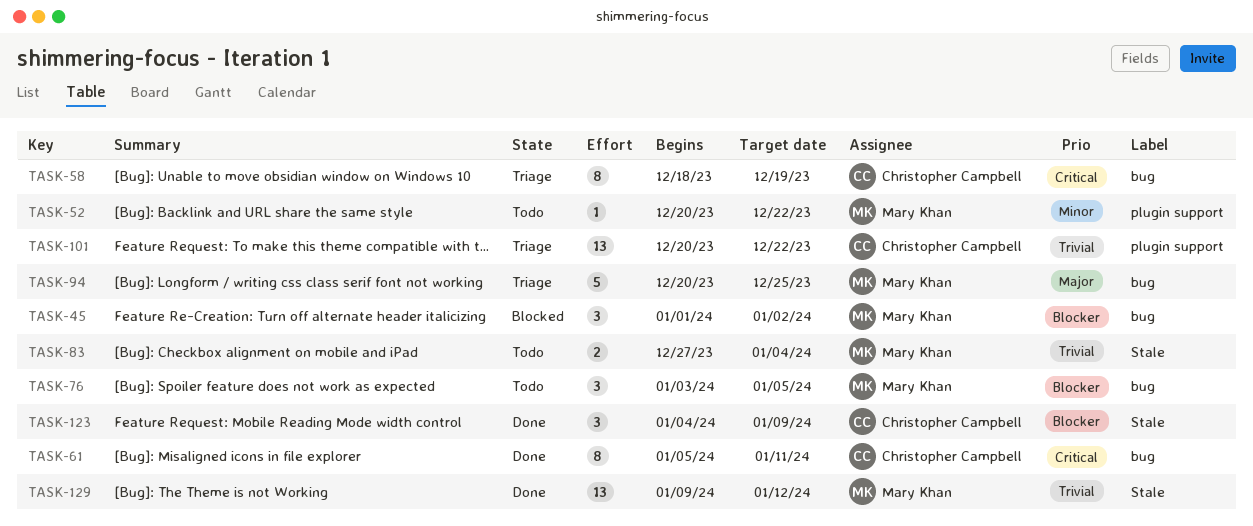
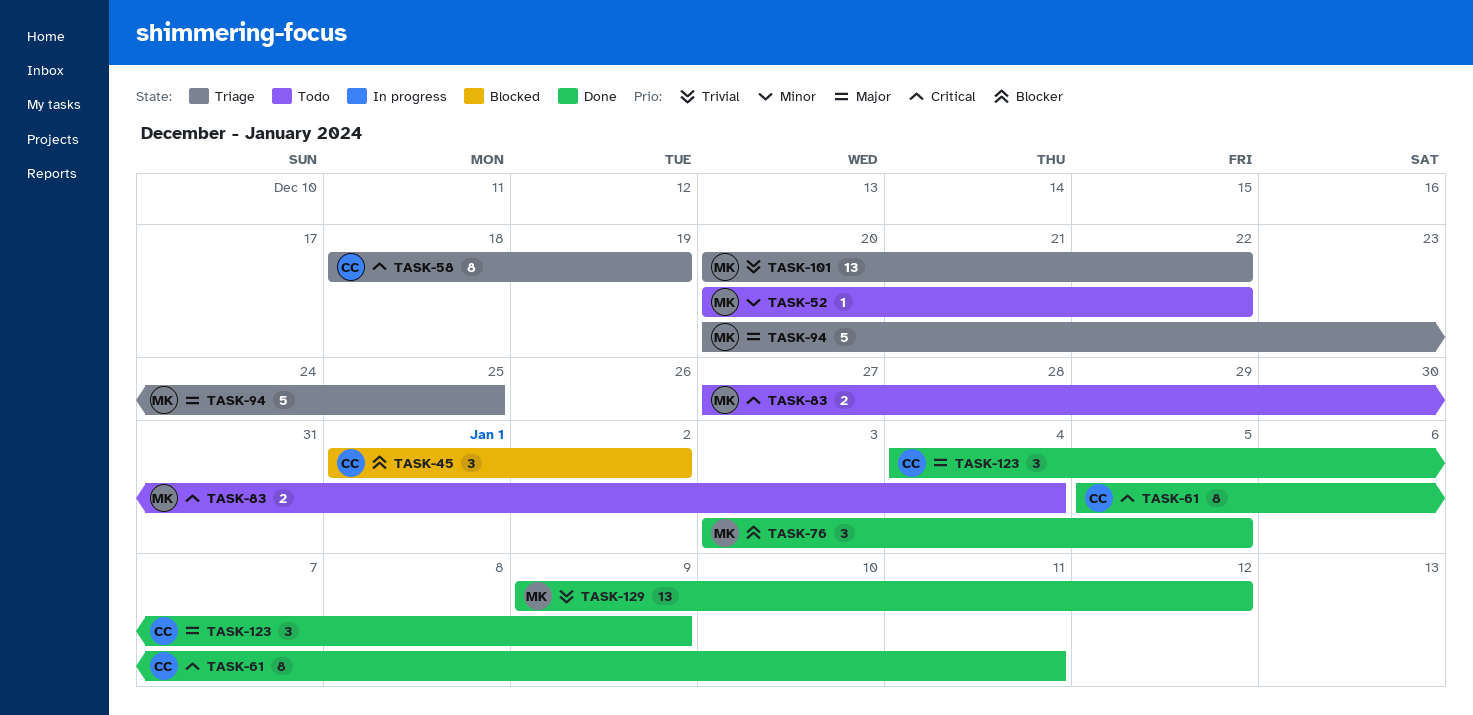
TASK-45, owner: Mary Khan -> Christopher Campbell
TASK-76, status: Todo -> Done
TASK-83, priority: Trivial -> Critical
TASK-101, owner: Christopher Campbell -> Mary Khan
TASK-123, priority: Blocker -> Major

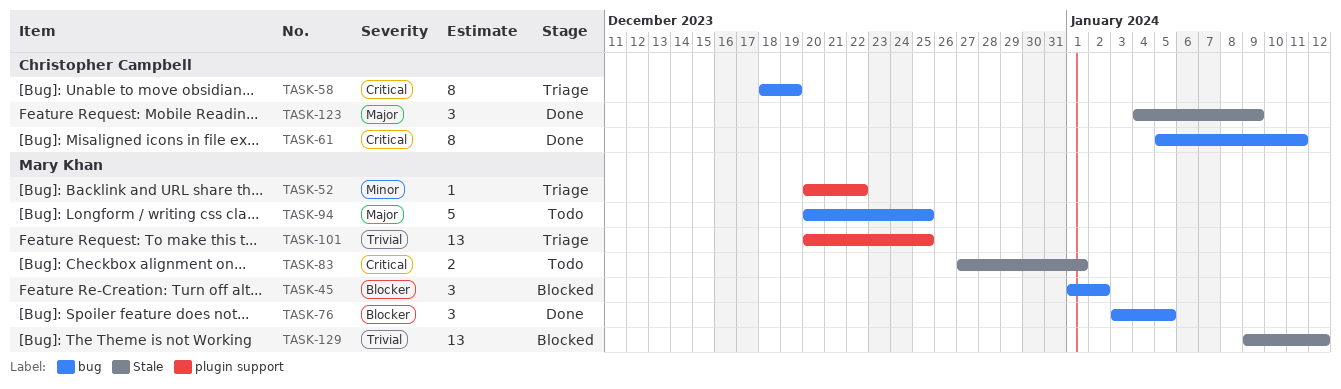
TASK-45, owner: Christopher Campbell -> Mary Khan
TASK-52, status: Todo -> Triage
TASK-83, due: Jan 4 -> Jan 1
TASK-94, status: Triage -> Todo
TASK-101, due: Dec 22 -> Dec 25
TASK-129, status: Done -> Blocked

